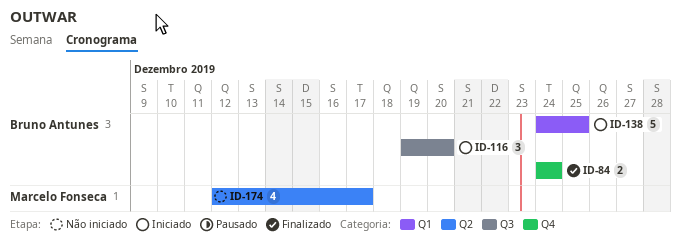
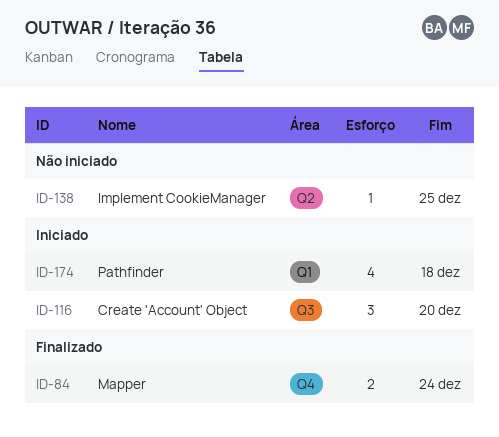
ID-138, status: Iniciado -> Não iniciado
ID-138, label: Q1 -> Q2
ID-138, estimate: 5 -> 1
ID-174, status: Não iniciado -> Iniciado
ID-174, label: Q2 -> Q1
ID-174, due: Dec 17 -> Dec 18

